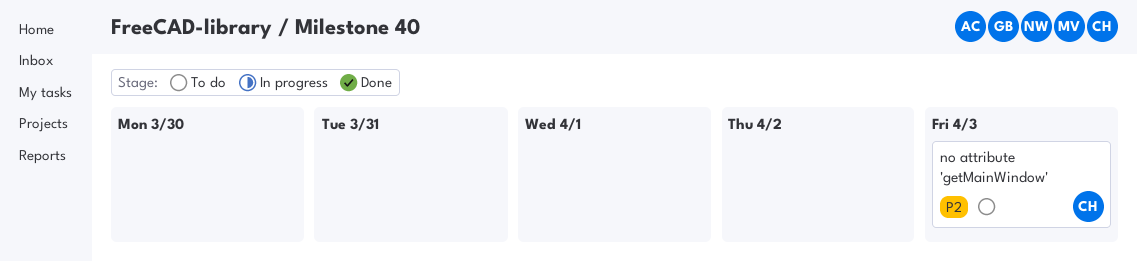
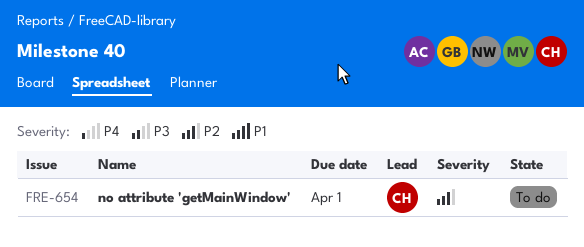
no attribute 'getMainWindow', due: Apr 3 -> Apr 1

